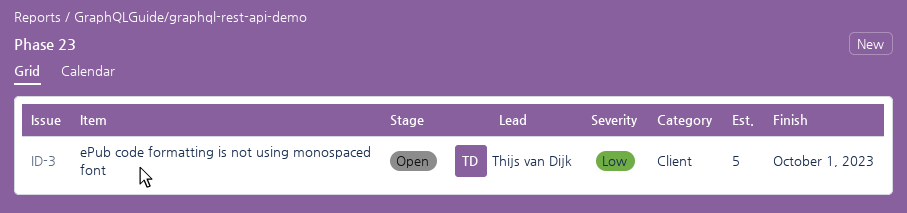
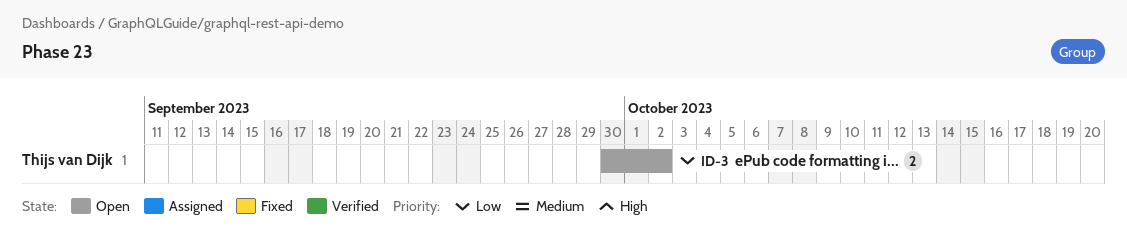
ID-3, estimate: 5 -> 2
ID-3, due: Oct 1 -> Oct 2

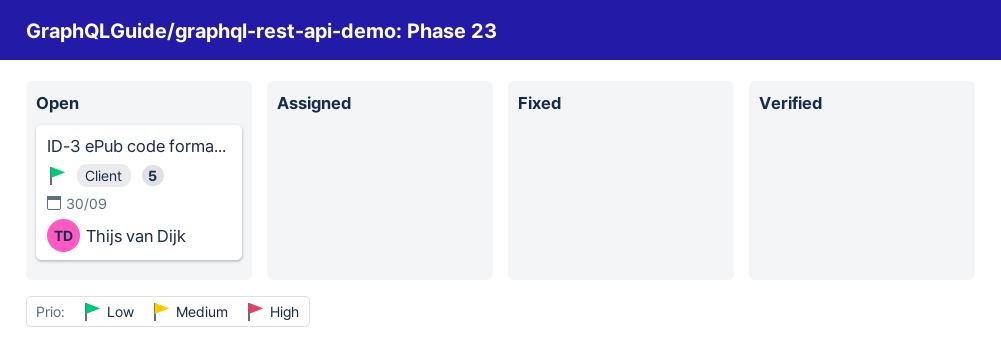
ID-3, estimate: 2 -> 5
ID-3, due: Oct 2 -> Sep 30

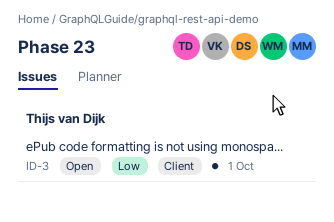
ID-3, estimate: 5 -> 1
ID-3, due: Sep 30 -> Oct 1

